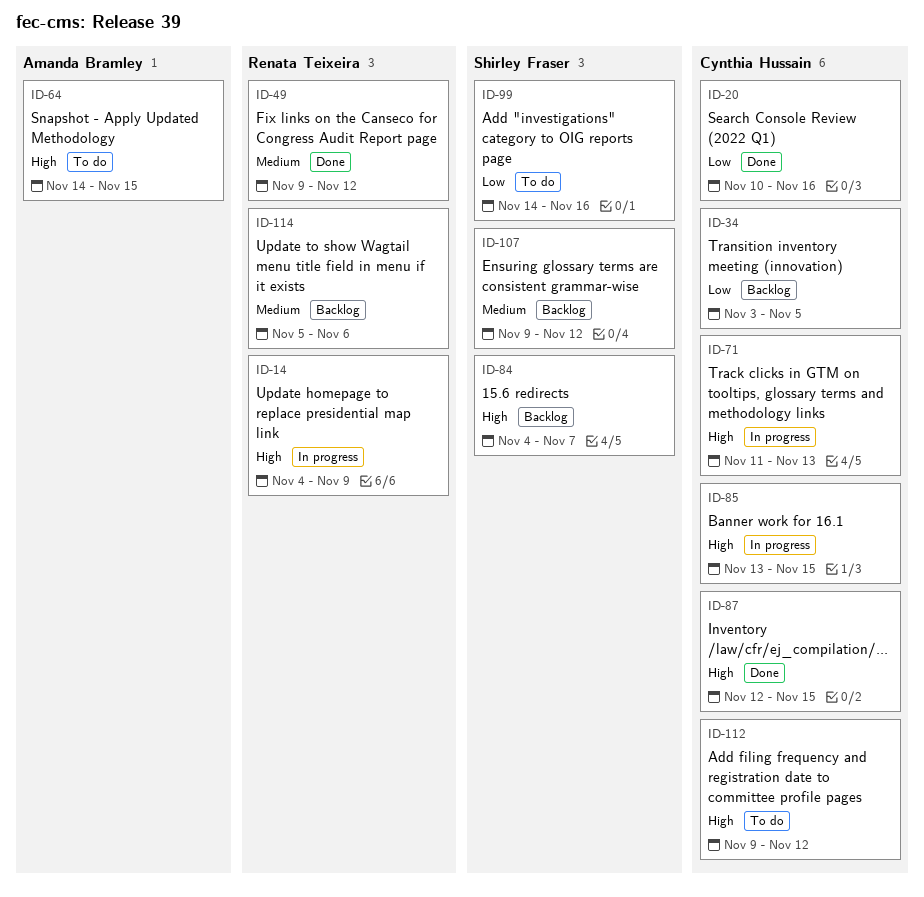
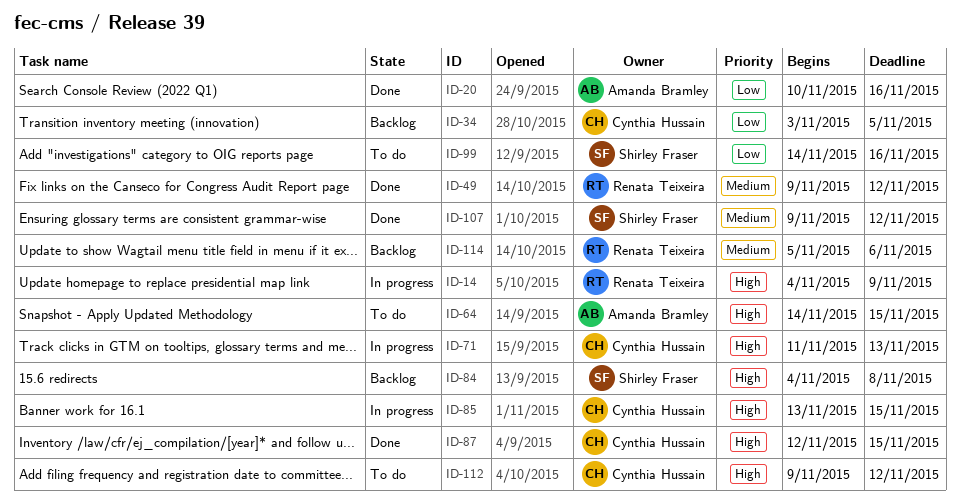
ID-20, owner: Cynthia Hussain -> Amanda Bramley
ID-84, due: Nov 7 -> Nov 8
ID-107, status: Backlog -> Done

